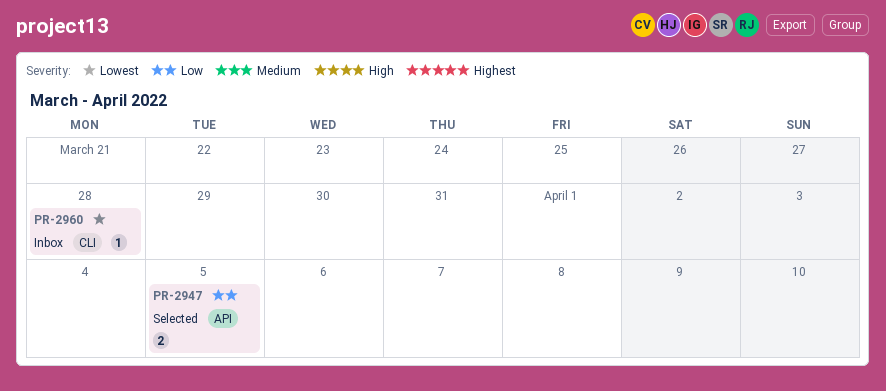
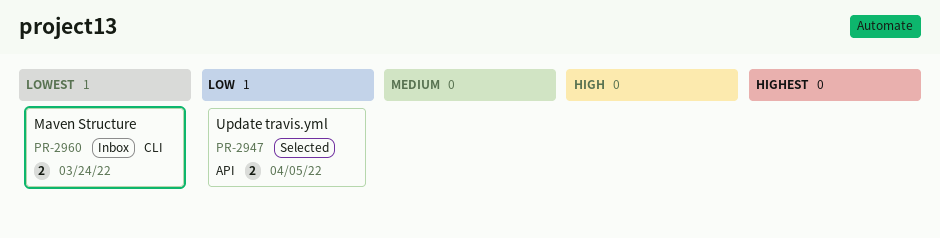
PR-2960, estimate: 1 -> 2
PR-2960, due: Mar 28 -> Mar 24

